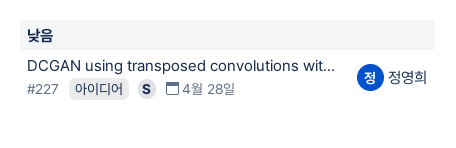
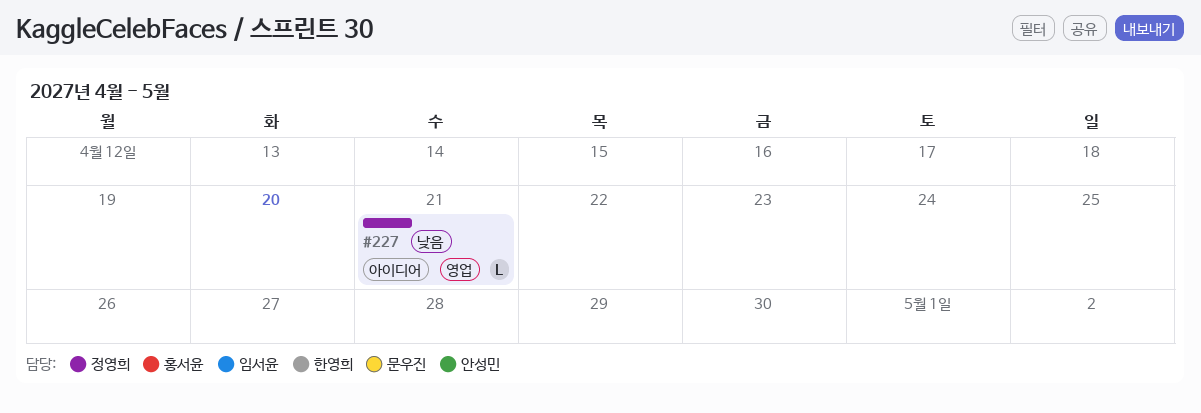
#227, estimate: S -> L
#227, due: Apr 28 -> Apr 21

